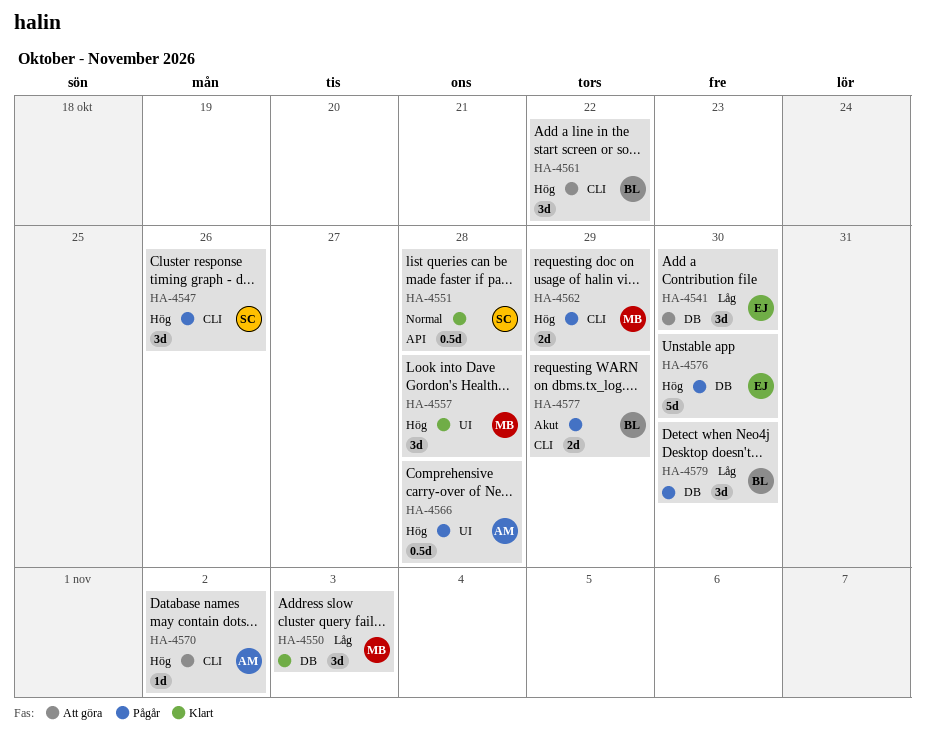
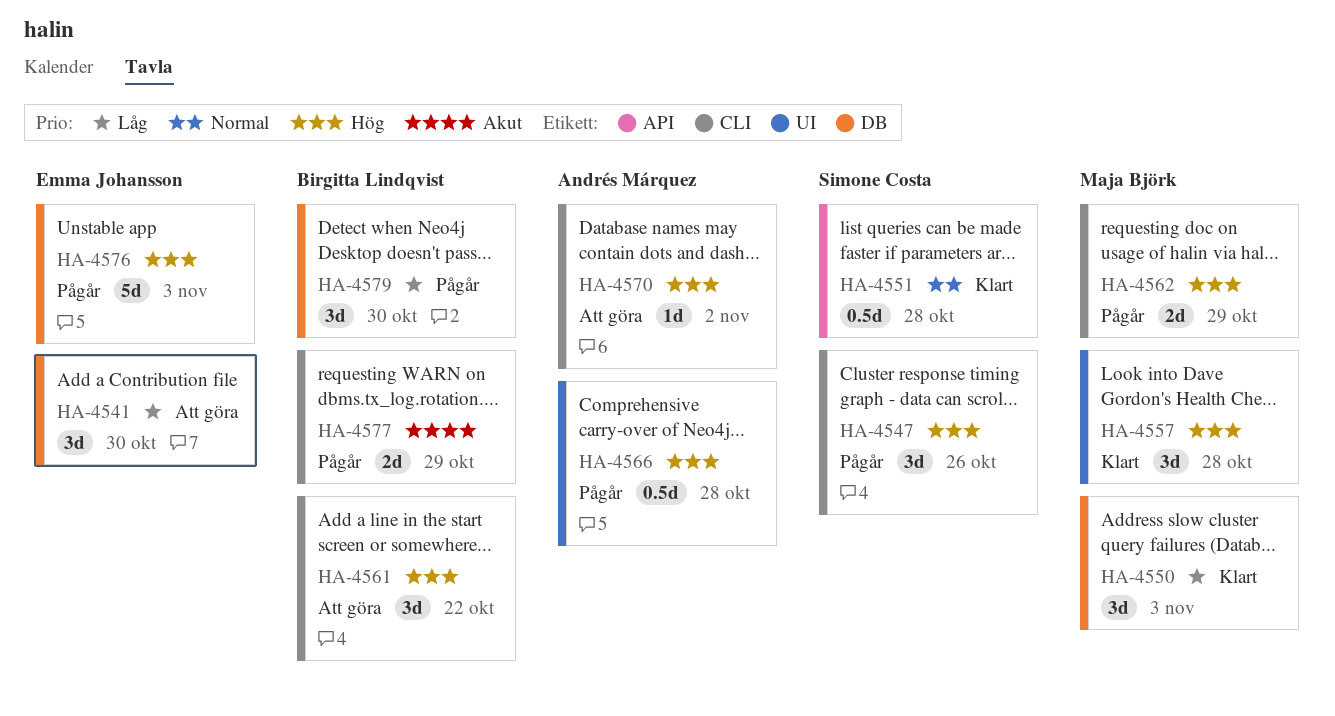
HA-4576, due: Oct 30 -> Nov 3

